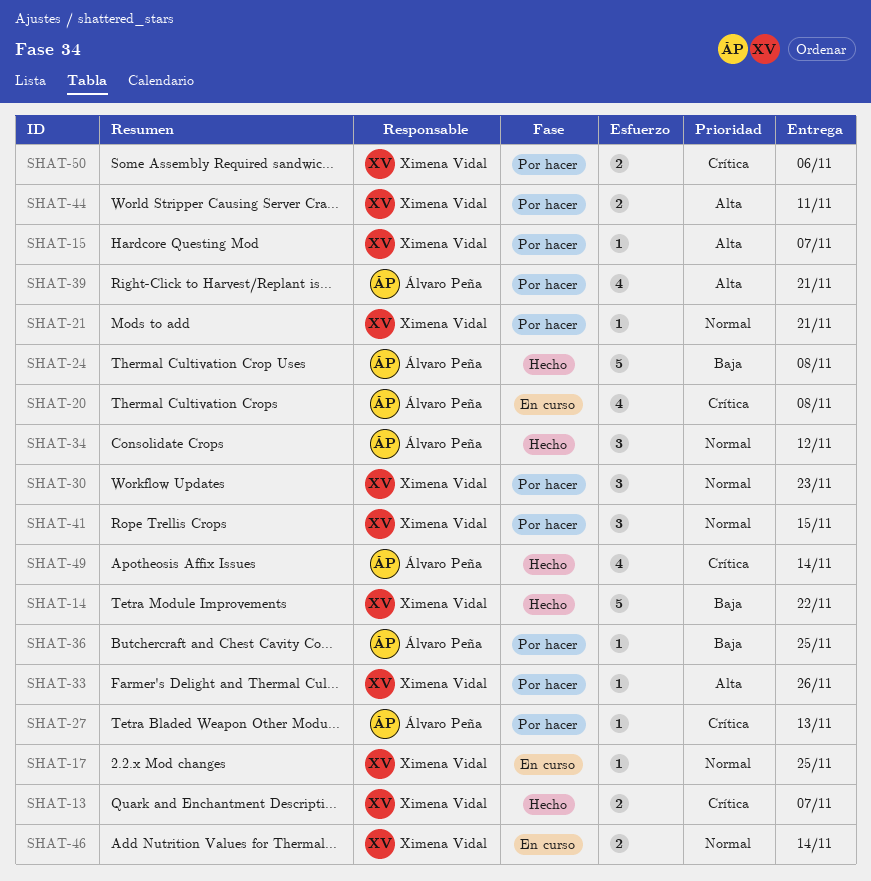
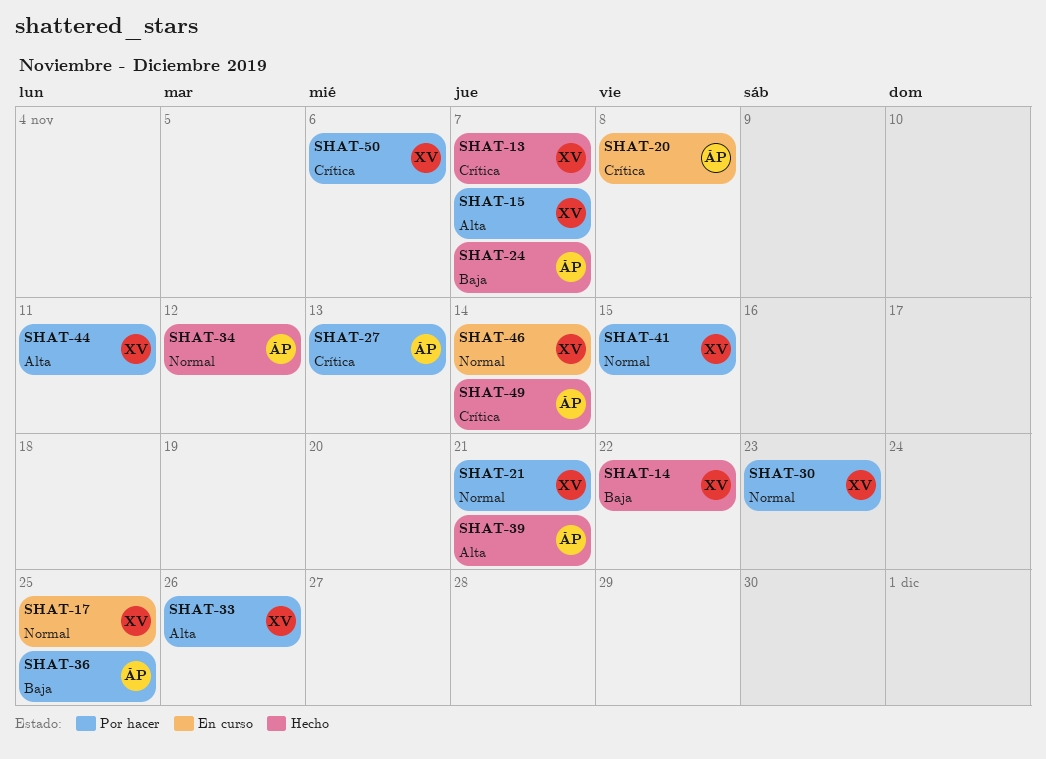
SHAT-24, due: Nov 8 -> Nov 7
SHAT-39, status: Por hacer -> Hecho

